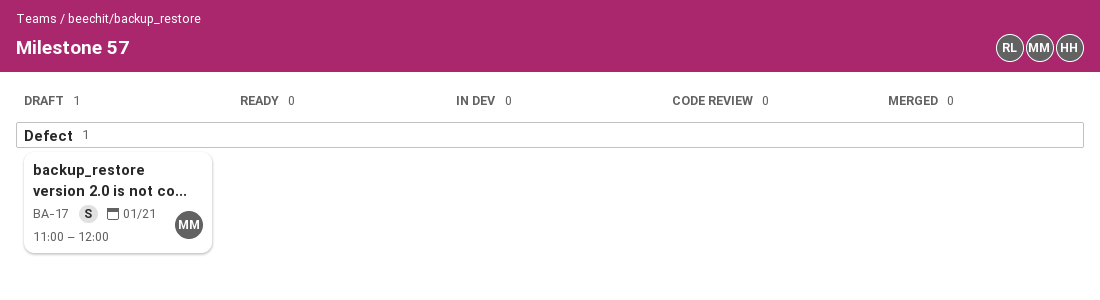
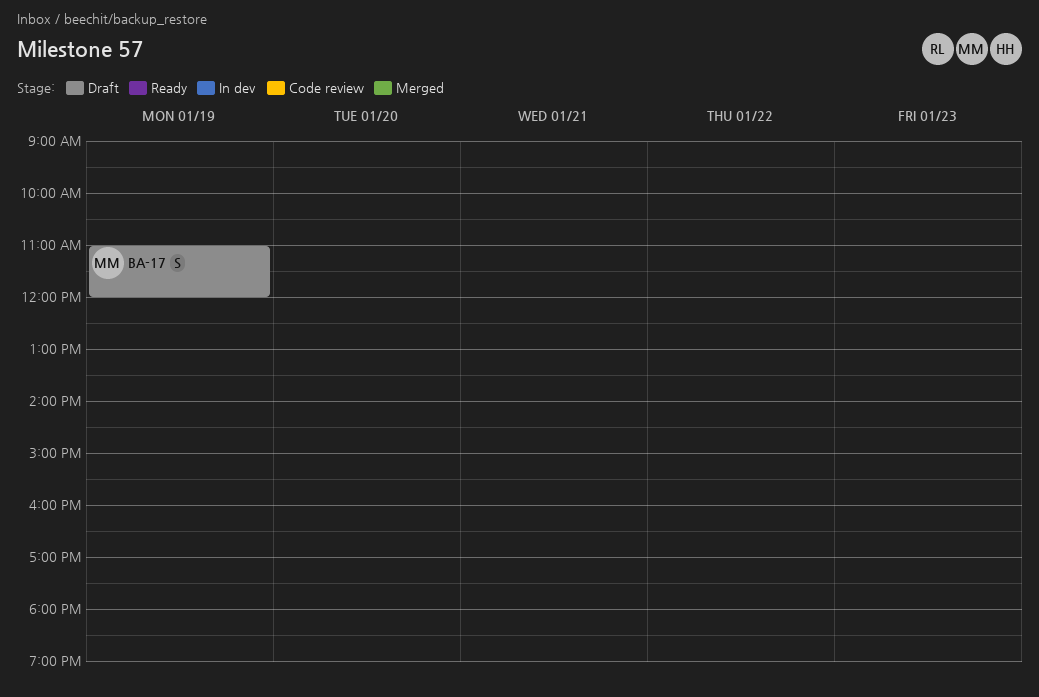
BA-17, day: Jan 21 -> Jan 19

